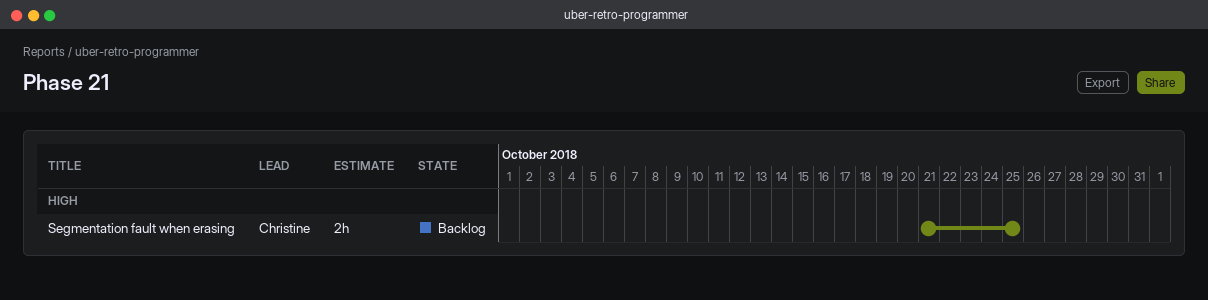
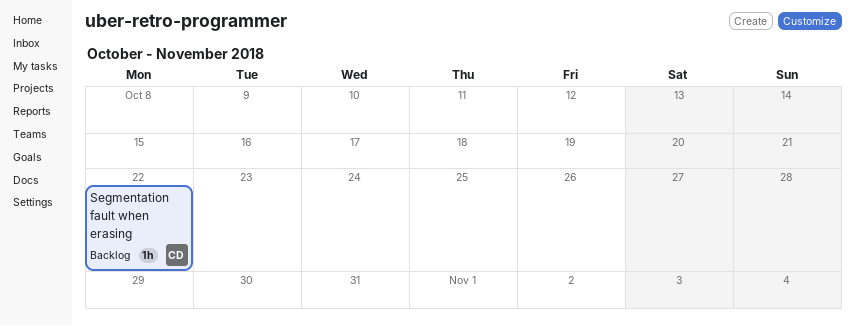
Segmentation fault when erasing, estimate: 2h -> 1h
Segmentation fault when erasing, due: Oct 25 -> Oct 22

